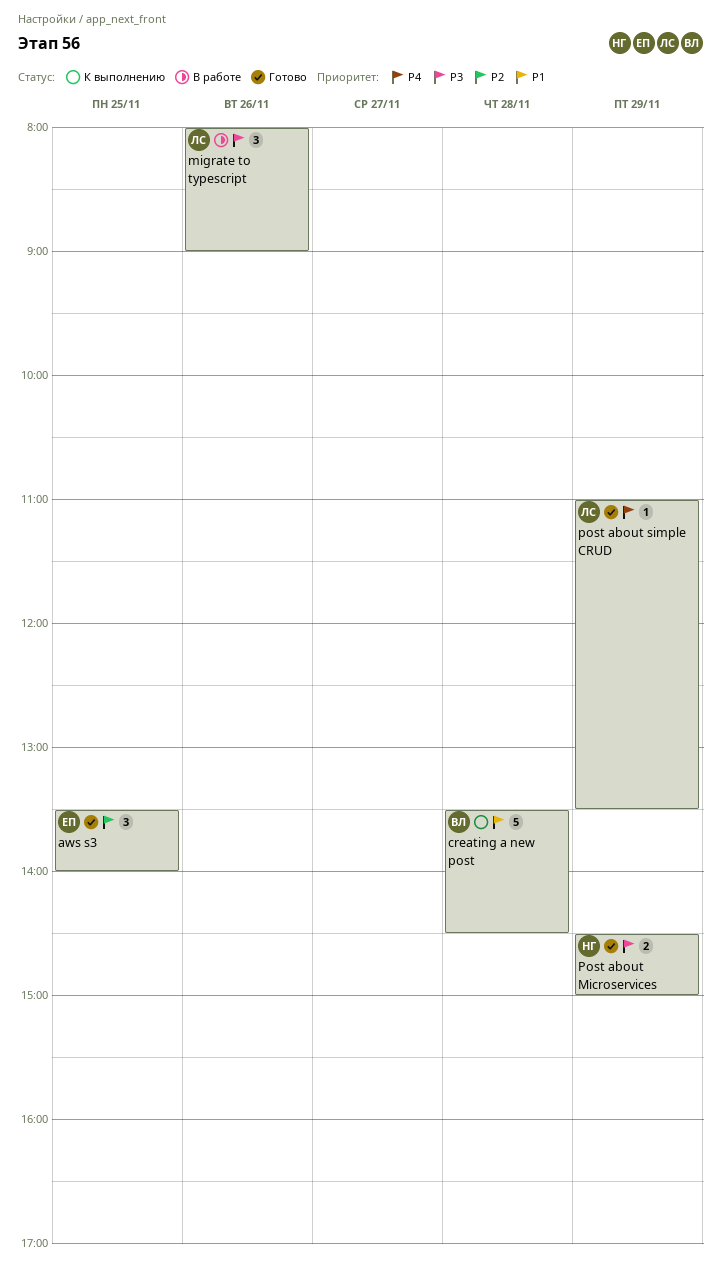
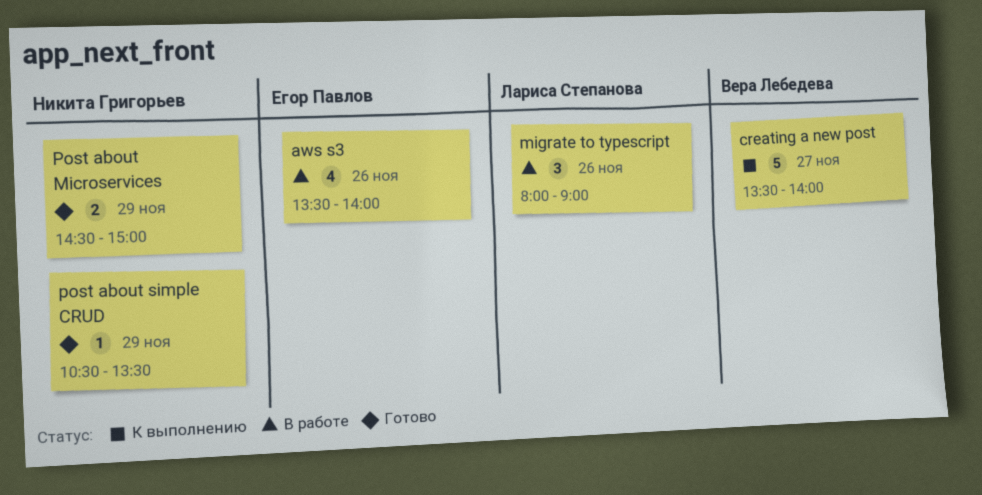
aws s3, status: Готово -> В работе
aws s3, estimate: 3 -> 4
aws s3, day: Nov 25 -> Nov 26
creating a new post, day: Nov 28 -> Nov 27
creating a new post, ends: 14:30 -> 14:00
post about simple CRUD, owner: Лариса Степанова -> Никита Григорьев
post about simple CRUD, begins: 11:00 -> 10:30

